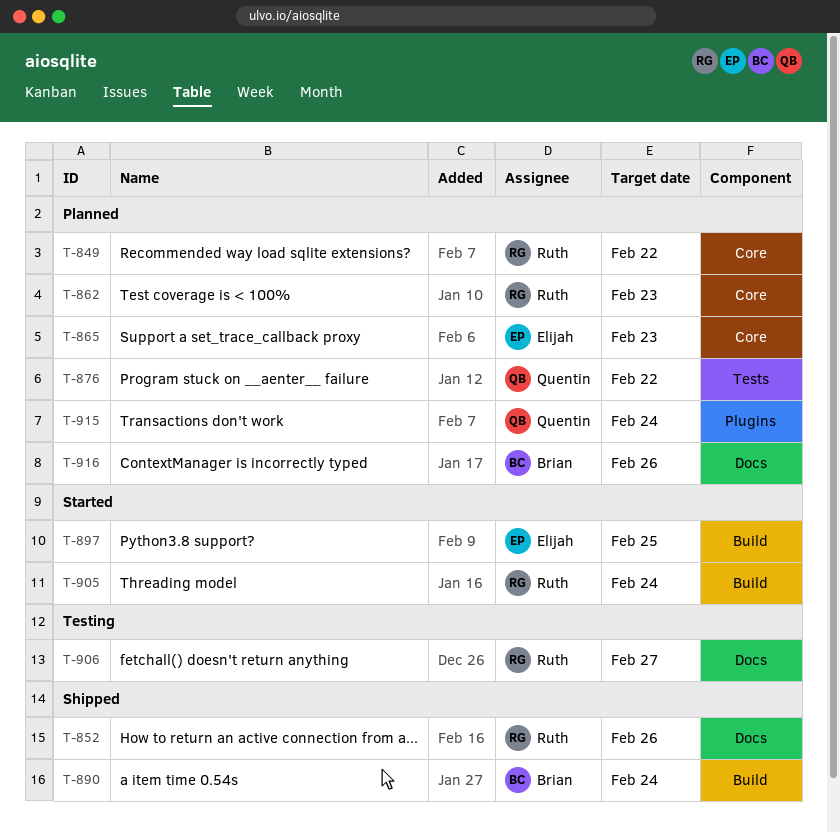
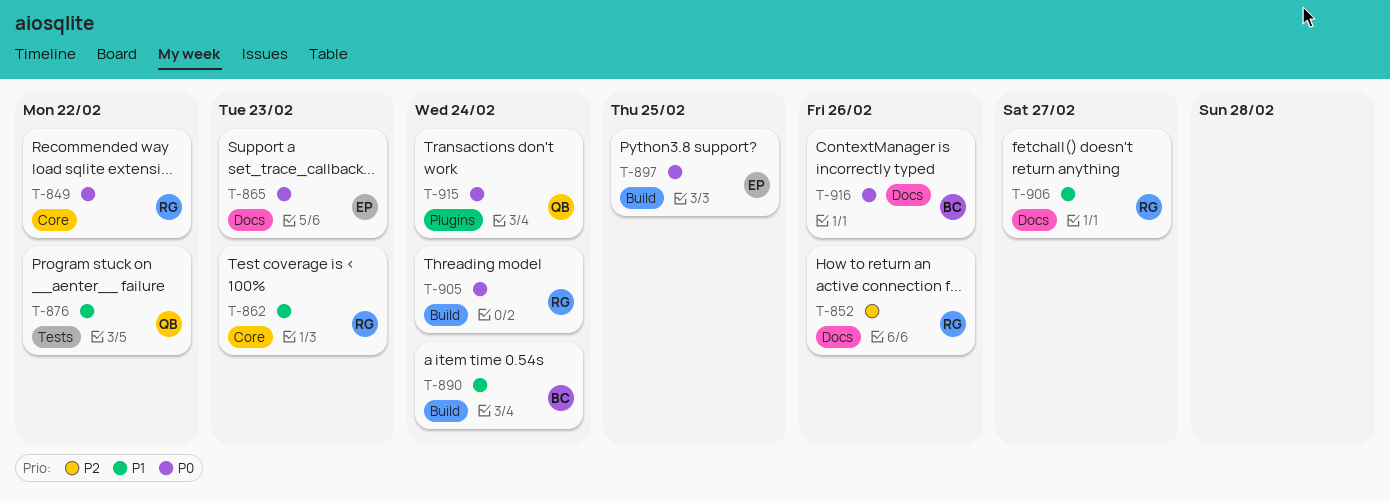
T-865, label: Core -> Docs

